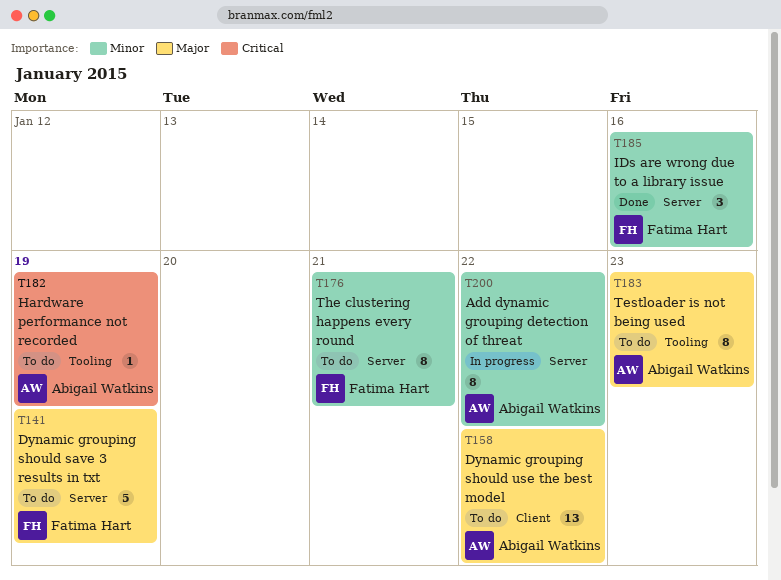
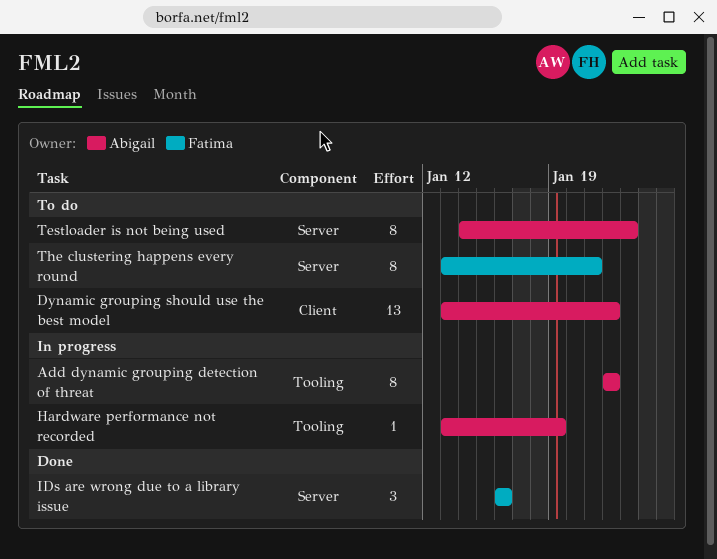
Add dynamic grouping detection of threat, label: Server -> Tooling
Dynamic grouping should save 3 results in txt: present -> none
Hardware performance not recorded, status: To do -> In progress
Testloader is not being used, label: Tooling -> Server

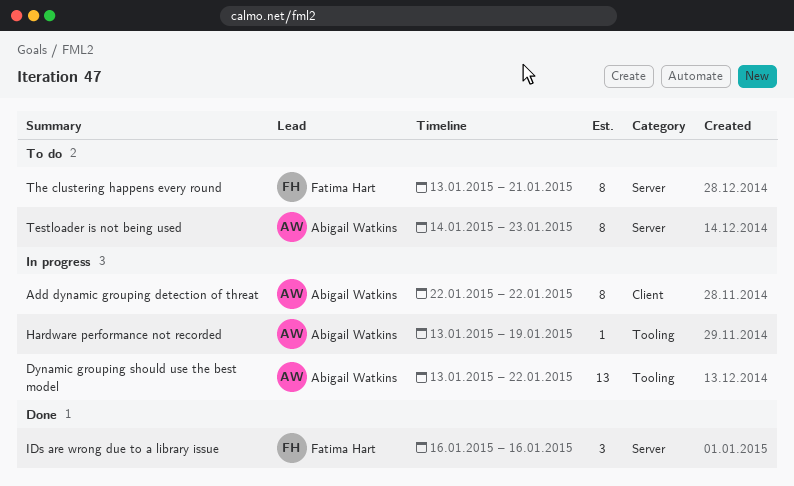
Add dynamic grouping detection of threat, label: Tooling -> Client
Dynamic grouping should use the best model, status: To do -> In progress
Dynamic grouping should use the best model, label: Client -> Tooling

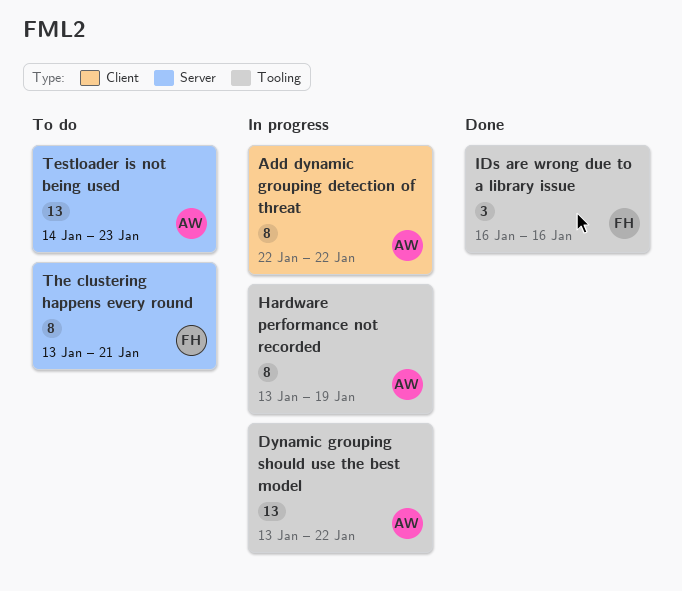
Hardware performance not recorded, estimate: 1 -> 8
IDs are wrong due to a library issue, label: Server -> Tooling
Testloader is not being used, estimate: 8 -> 13

